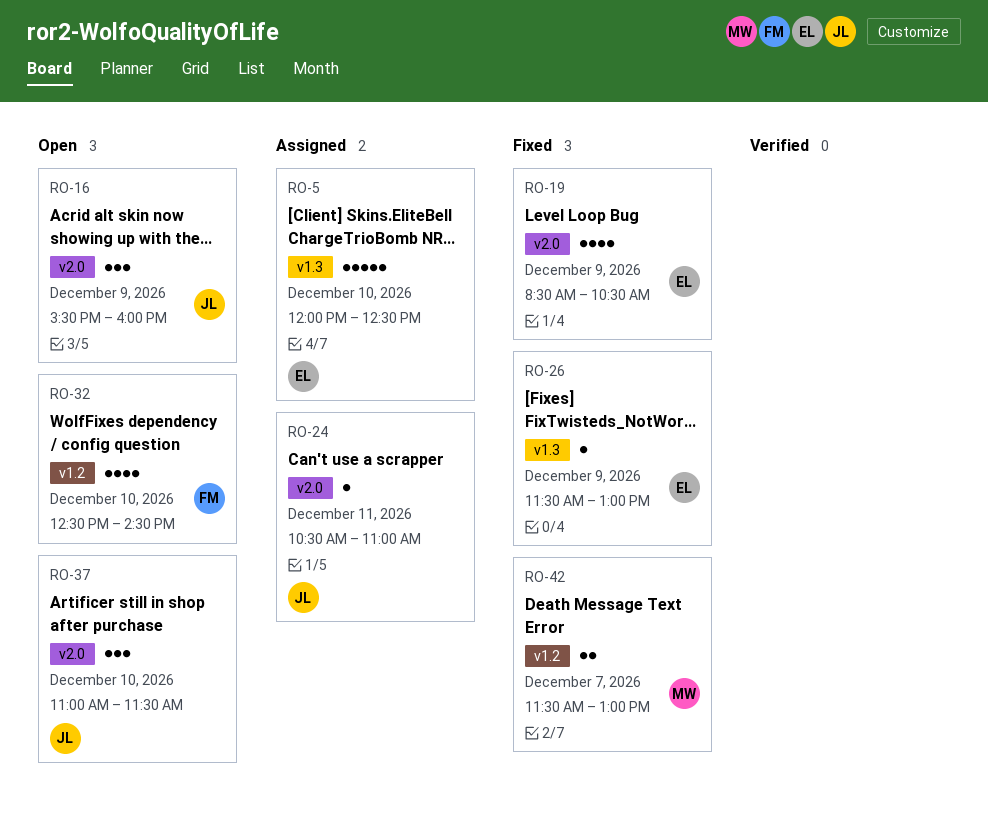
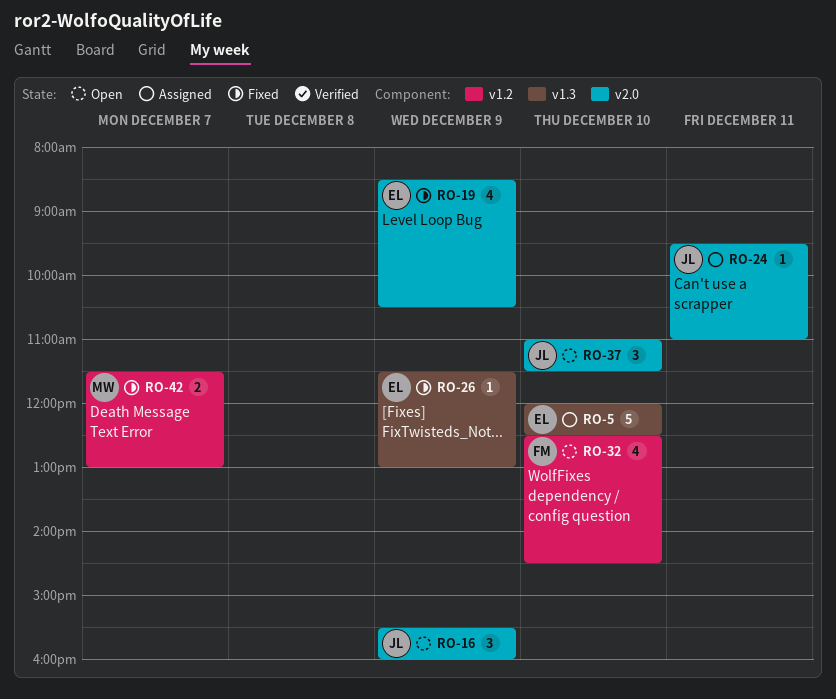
RO-24, begins: 10:30 -> 09:30

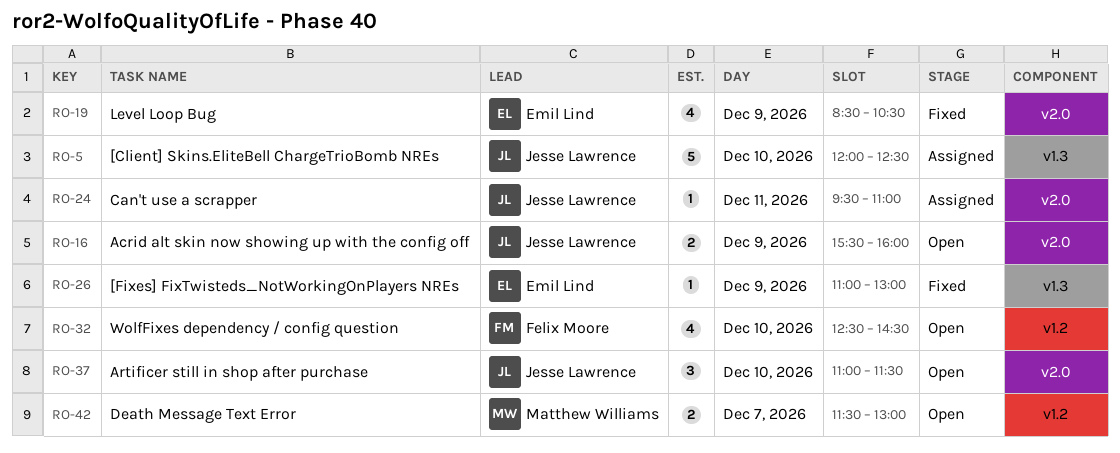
RO-5, owner: Emil Lind -> Jesse Lawrence
RO-16, estimate: 3 -> 2
RO-26, begins: 11:30 -> 11:00
RO-42, status: Fixed -> Open

